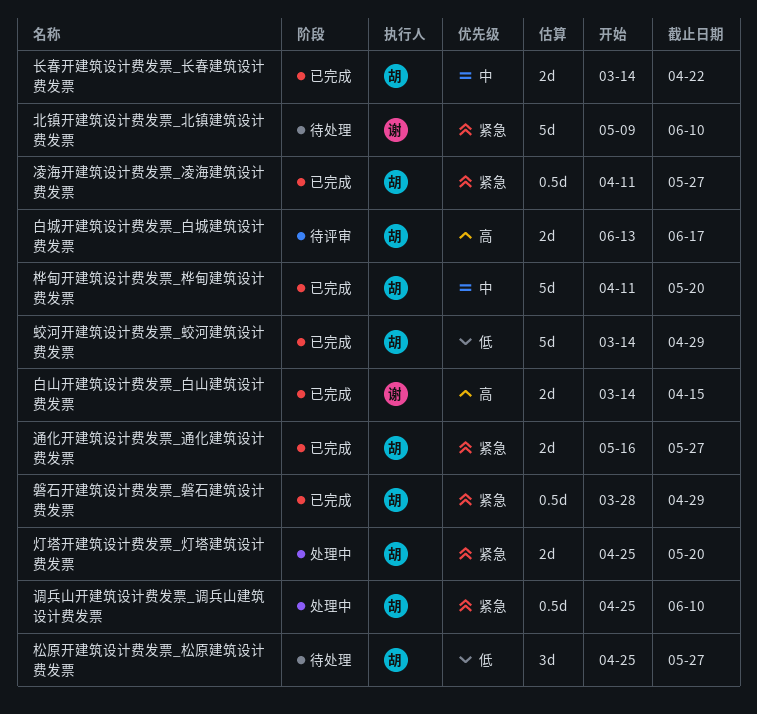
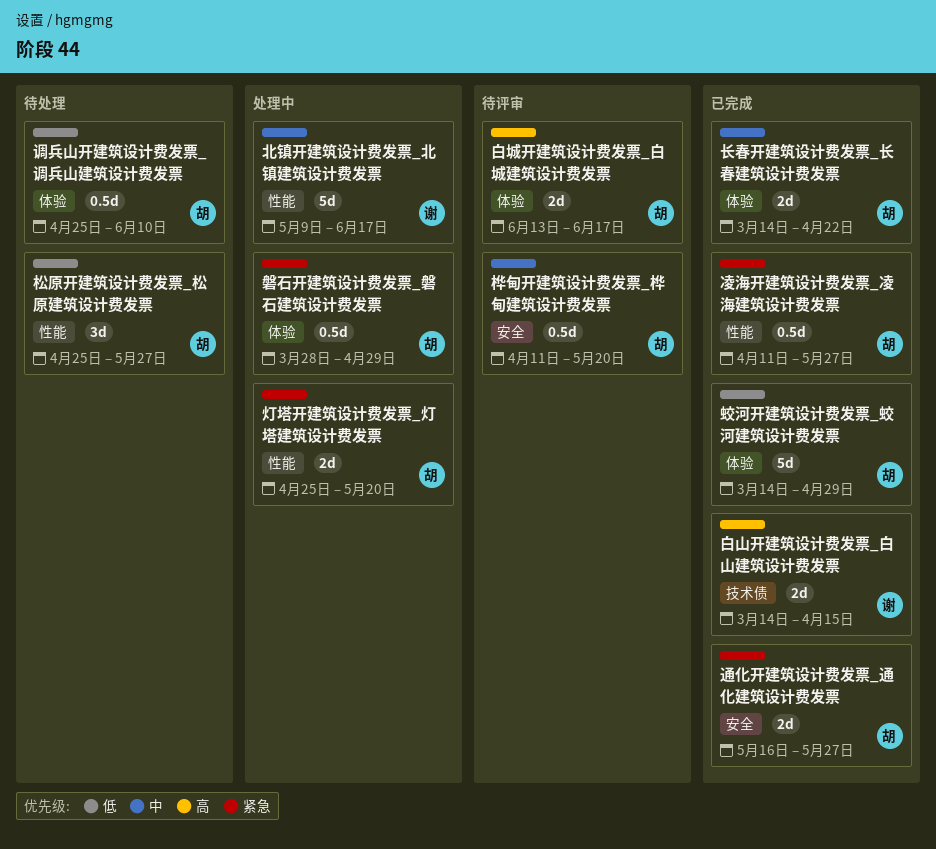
北镇开建筑设计费发票_北镇建筑设计费发票, status: 待处理 -> 处理中
北镇开建筑设计费发票_北镇建筑设计费发票, priority: 紧急 -> 中
北镇开建筑设计费发票_北镇建筑设计费发票, due: Jun 10 -> Jun 17
桦甸开建筑设计费发票_桦甸建筑设计费发票, status: 已完成 -> 待评审
桦甸开建筑设计费发票_桦甸建筑设计费发票, estimate: 5d -> 0.5d
磐石开建筑设计费发票_磐石建筑设计费发票, status: 已完成 -> 处理中
调兵山开建筑设计费发票_调兵山建筑设计费发票, status: 处理中 -> 待处理
调兵山开建筑设计费发票_调兵山建筑设计费发票, priority: 紧急 -> 低

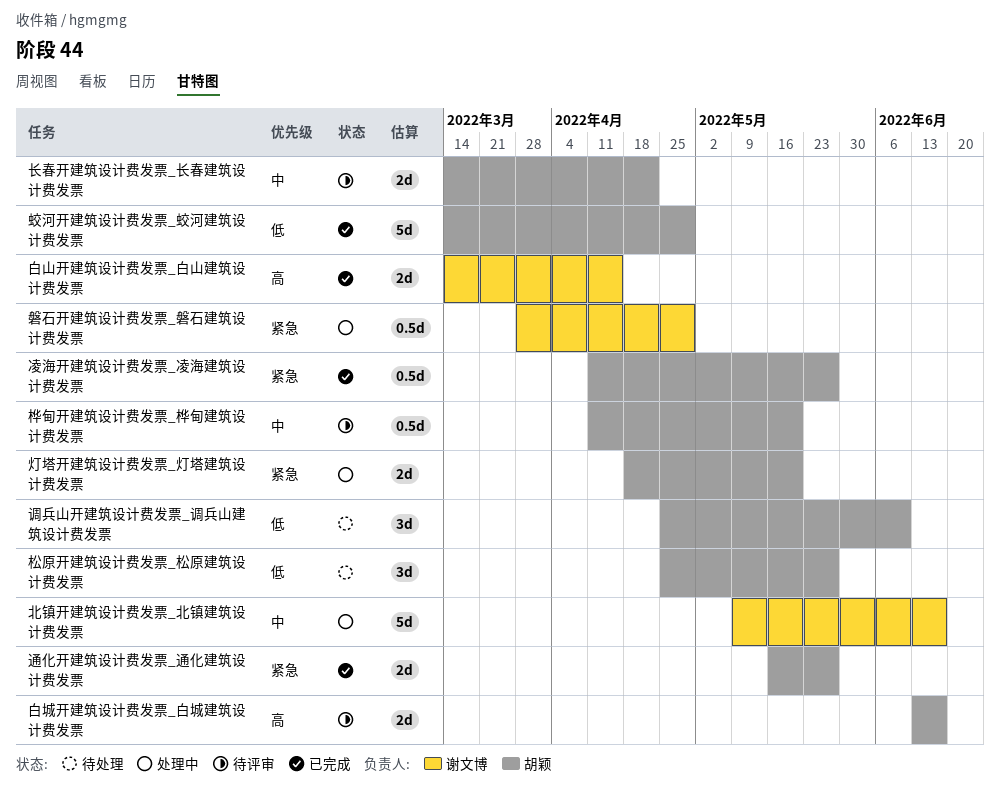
灯塔开建筑设计费发票_灯塔建筑设计费发票, start: Apr 25 -> Apr 18
磐石开建筑设计费发票_磐石建筑设计费发票, owner: 胡颖 -> 谢文博
调兵山开建筑设计费发票_调兵山建筑设计费发票, estimate: 0.5d -> 3d
长春开建筑设计费发票_长春建筑设计费发票, status: 已完成 -> 待评审

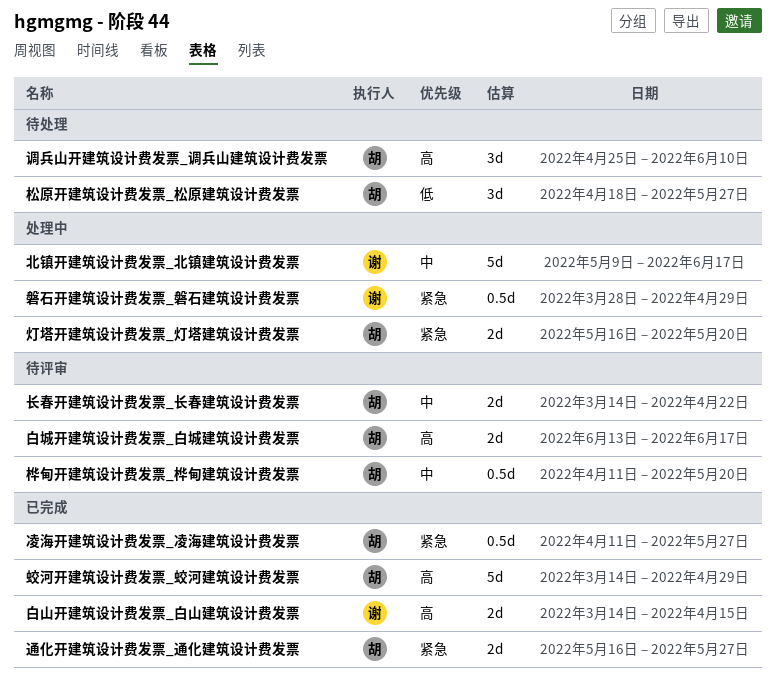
松原开建筑设计费发票_松原建筑设计费发票, start: Apr 25 -> Apr 18
灯塔开建筑设计费发票_灯塔建筑设计费发票, start: Apr 18 -> May 16
蛟河开建筑设计费发票_蛟河建筑设计费发票, priority: 低 -> 高
调兵山开建筑设计费发票_调兵山建筑设计费发票, priority: 低 -> 高

